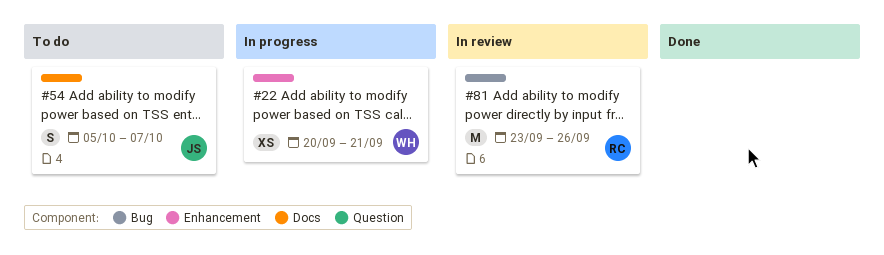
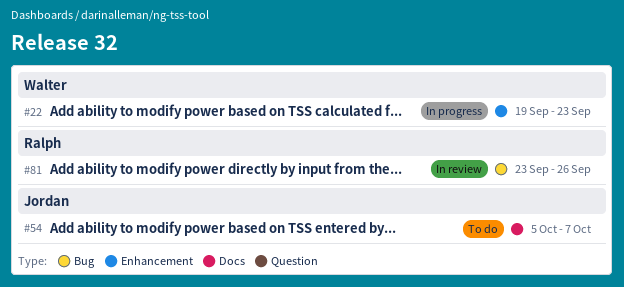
#22, start: Sep 20 -> Sep 19
#22, due: Sep 21 -> Sep 23

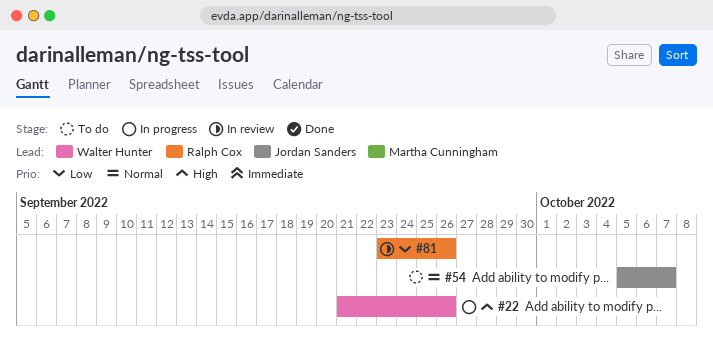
#22, start: Sep 19 -> Sep 21
#22, due: Sep 23 -> Sep 26

